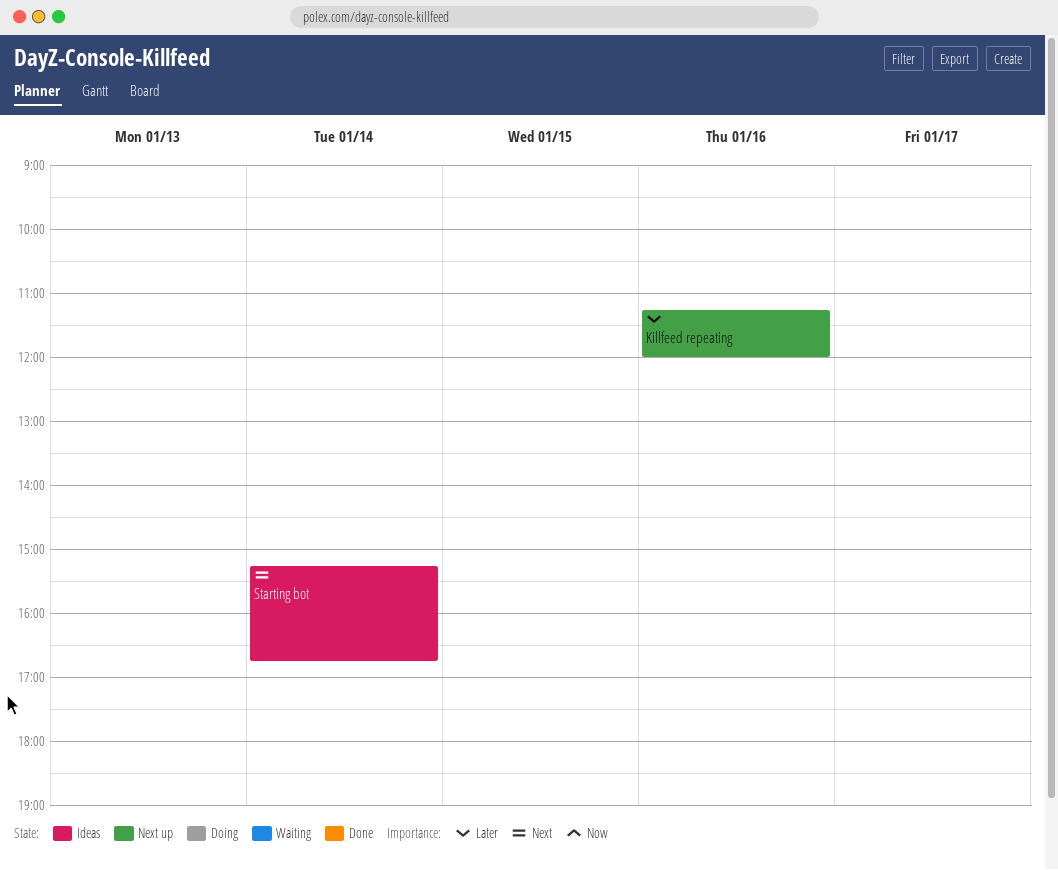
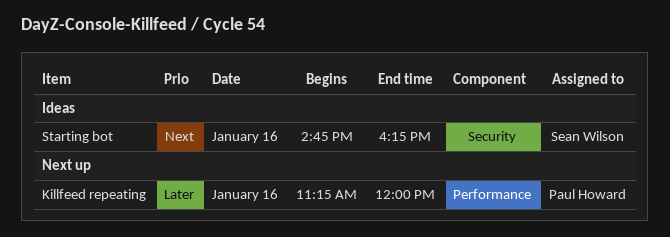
Starting bot, day: Jan 14 -> Jan 16
Starting bot, begins: 15:15 -> 14:45
Starting bot, ends: 16:45 -> 16:15

